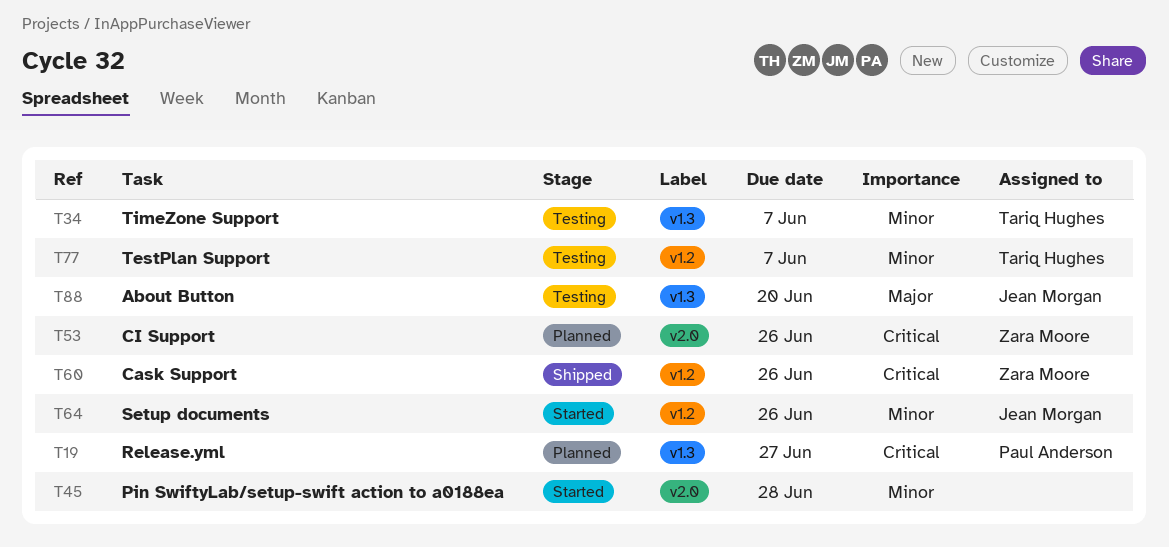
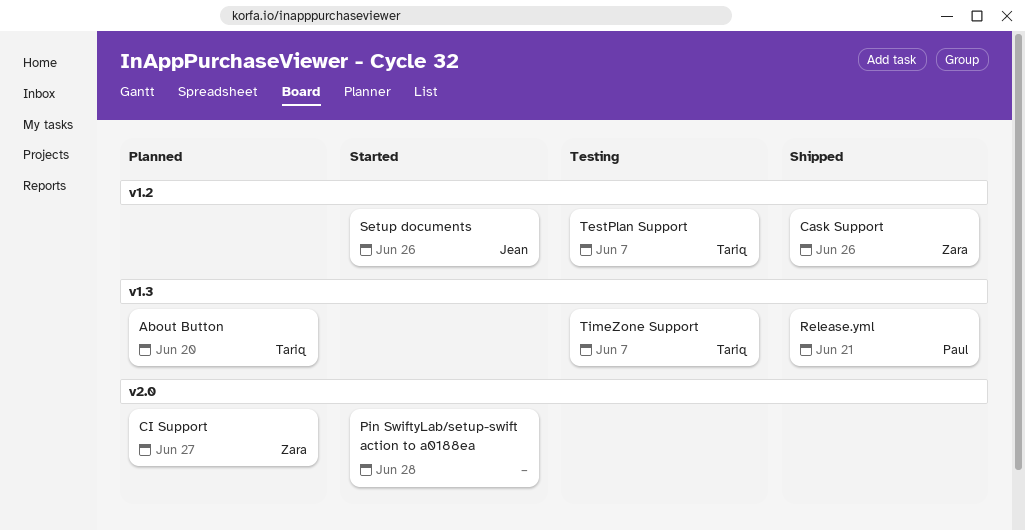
About Button, status: Testing -> Planned
About Button, owner: Jean Morgan -> Tariq Hughes
CI Support, due: Jun 26 -> Jun 27
Release.yml, status: Planned -> Shipped
Release.yml, due: Jun 27 -> Jun 21

